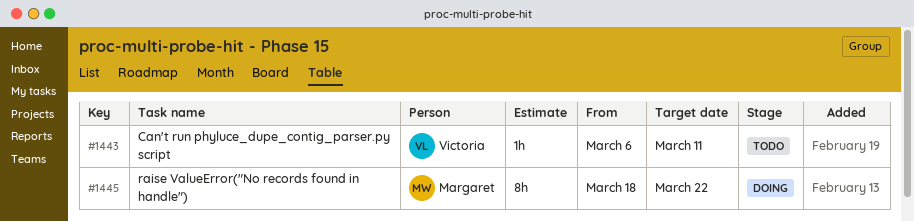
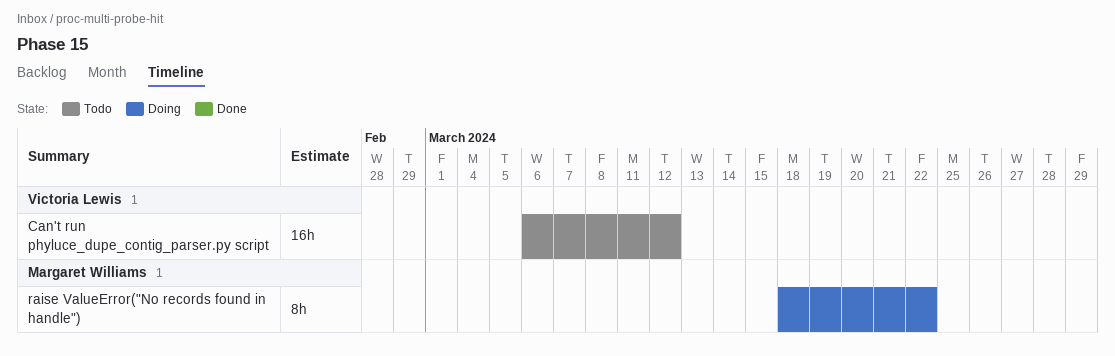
Can't run phyluce_dupe_contig_parser.py script, estimate: 1h -> 16h
Can't run phyluce_dupe_contig_parser.py script, due: Mar 11 -> Mar 12

